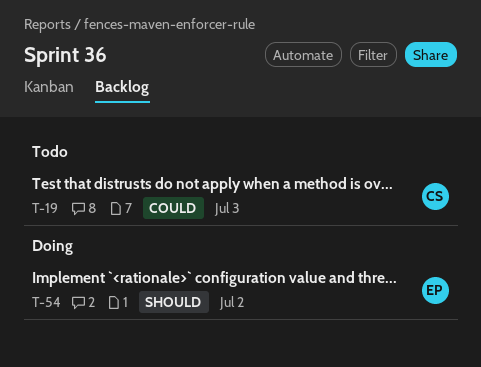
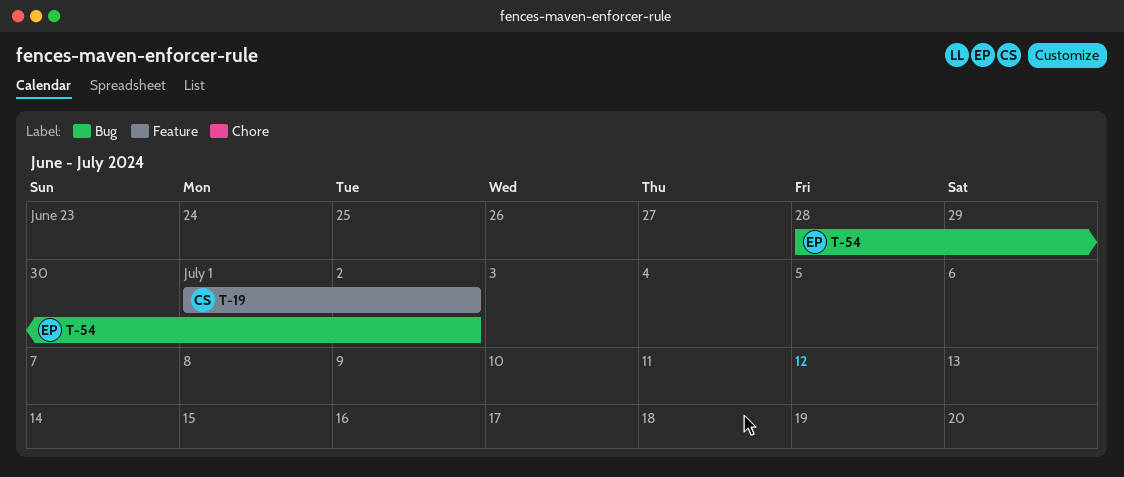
T-19, due: Jul 3 -> Jul 2

